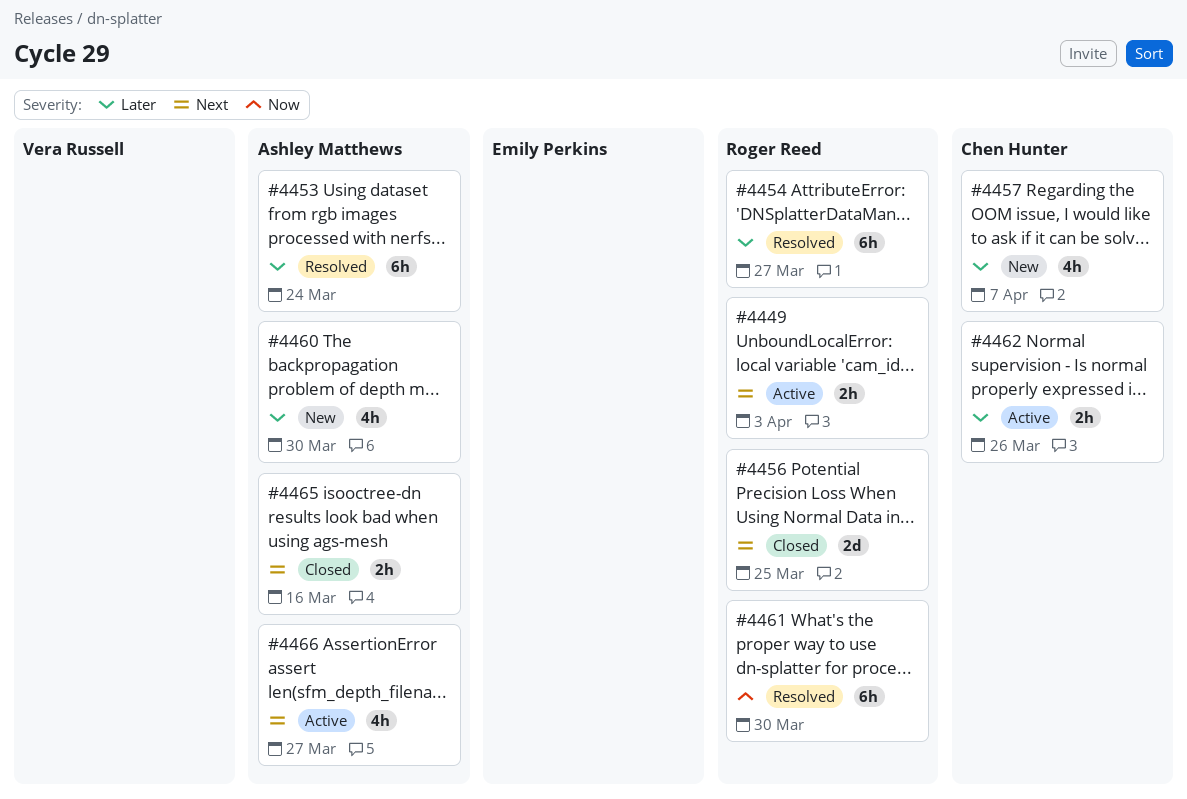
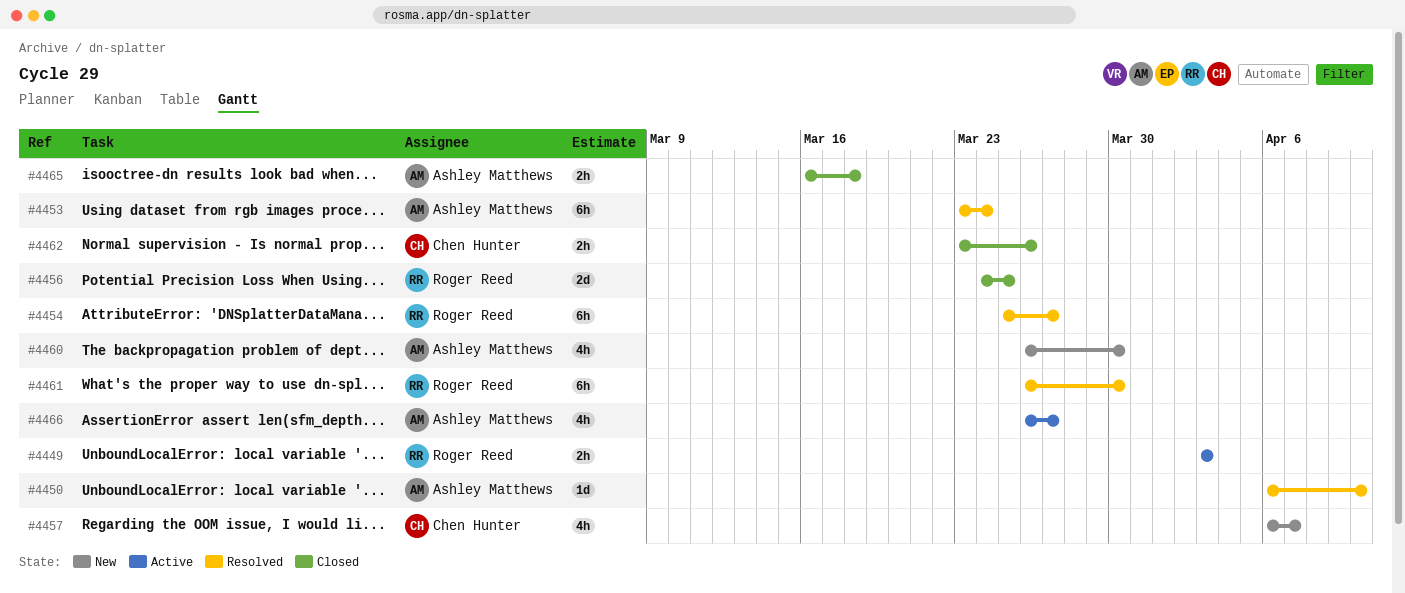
#4450: none -> present
#4462, status: Active -> Closed
#4465, due: Mar 16 -> Mar 18

